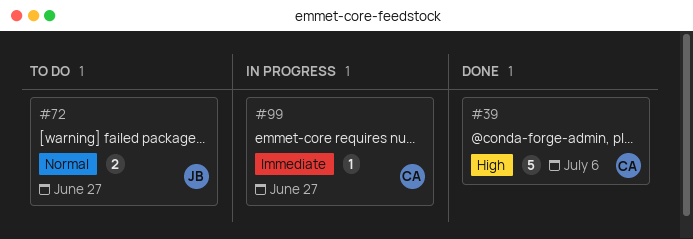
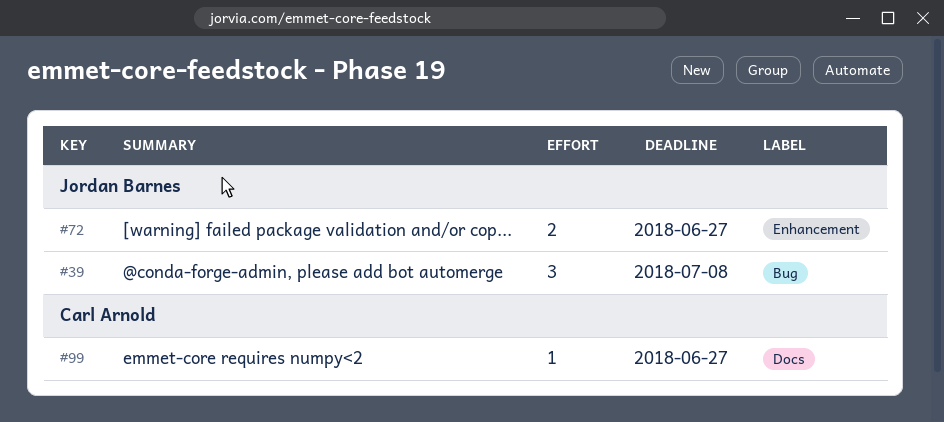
#39, owner: Carl Arnold -> Jordan Barnes
#39, estimate: 5 -> 3
#39, due: Jul 6 -> Jul 8

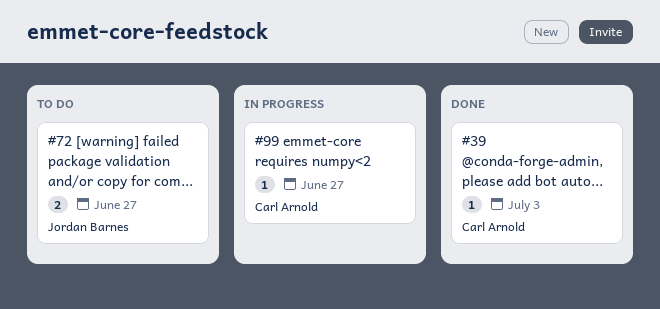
#39, owner: Jordan Barnes -> Carl Arnold
#39, estimate: 3 -> 1
#39, due: Jul 8 -> Jul 3

